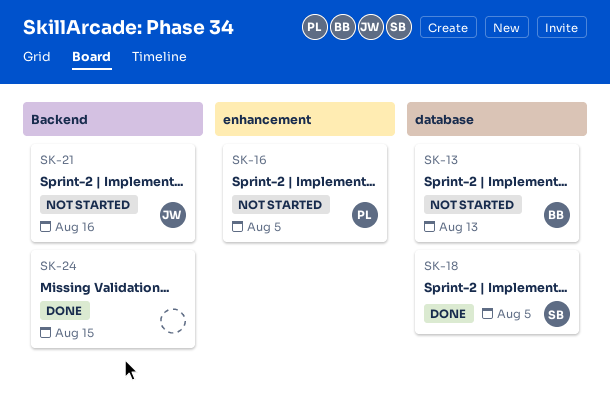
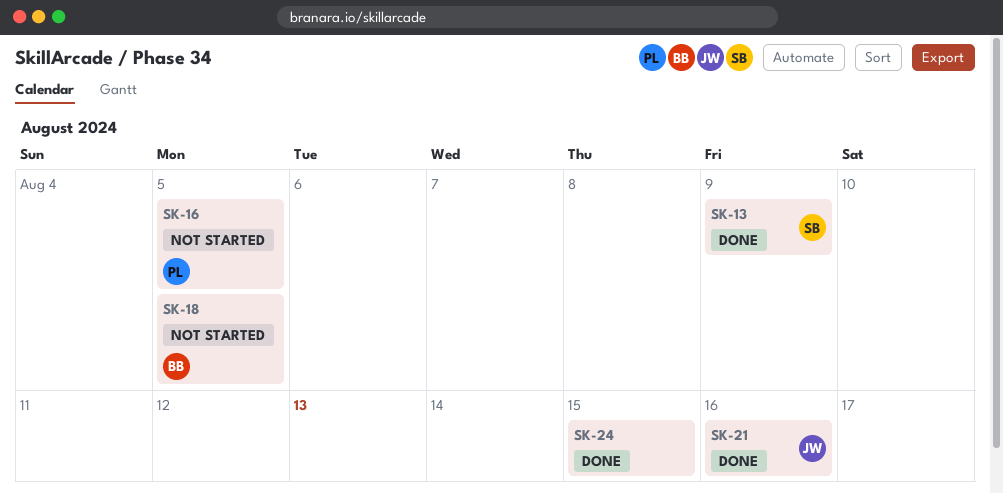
SK-13, status: Not started -> Done
SK-13, owner: BB -> SB
SK-13, due: Aug 13 -> Aug 9
SK-18, status: Done -> Not started
SK-18, owner: SB -> BB
SK-21, status: Not started -> Done

